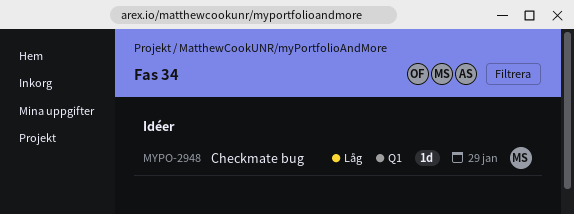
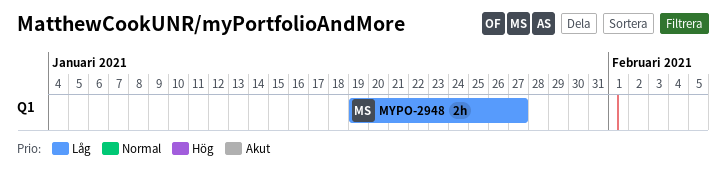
MYPO-2948, estimate: 1d -> 2h
MYPO-2948, due: Jan 29 -> Jan 27

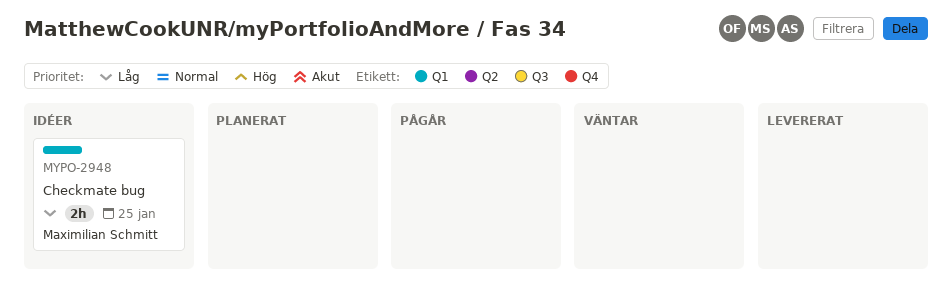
MYPO-2948, due: Jan 27 -> Jan 25

